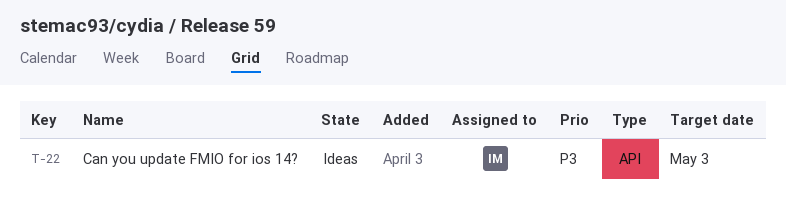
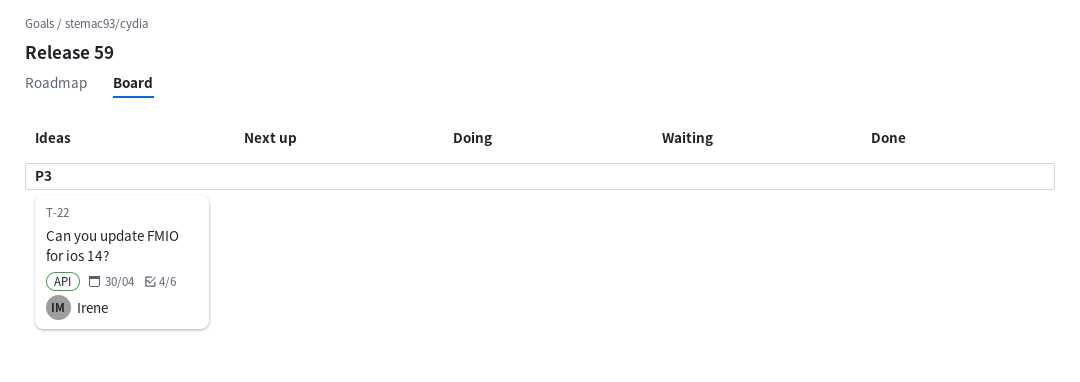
T-22, due: May 3 -> Apr 30

